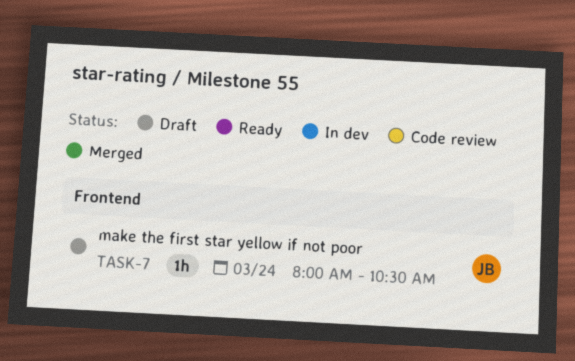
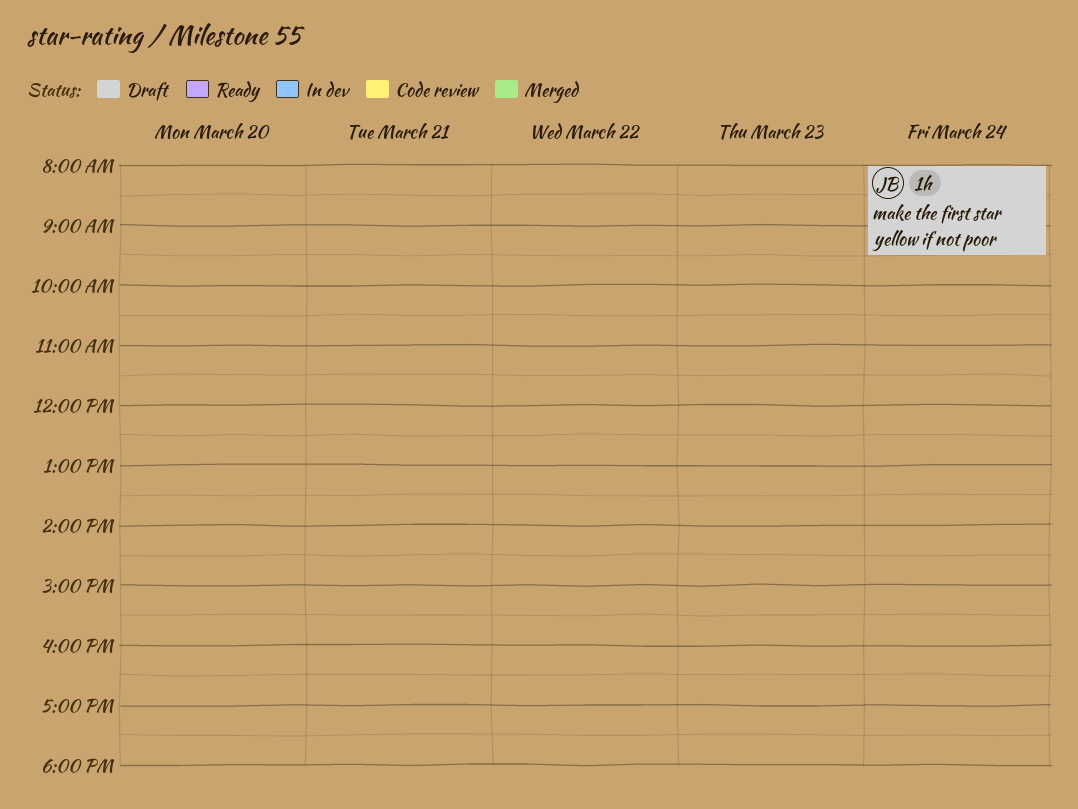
make the first star yellow if not poor, ends: 10:30 -> 09:30

